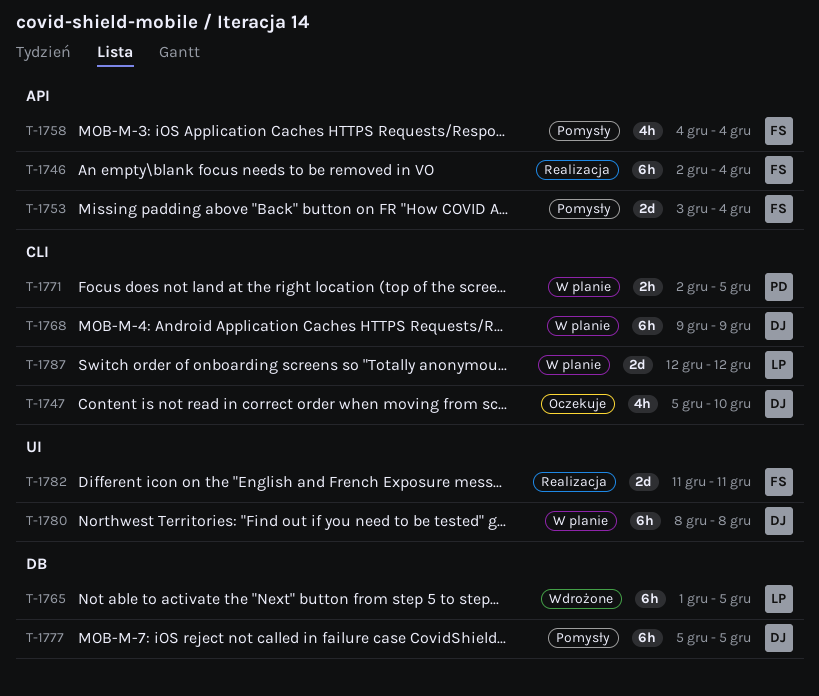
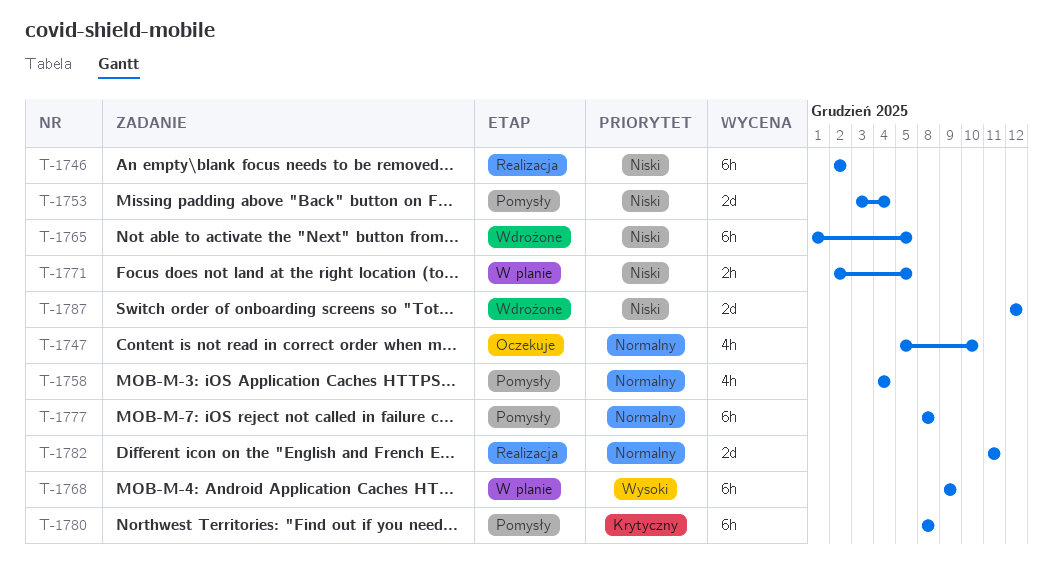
T-1746, due: Dec 4 -> Dec 2
T-1777, start: Dec 5 -> Dec 8
T-1777, due: Dec 5 -> Dec 8
T-1780, status: W planie -> Pomysły
T-1787, status: W planie -> Wdrożone

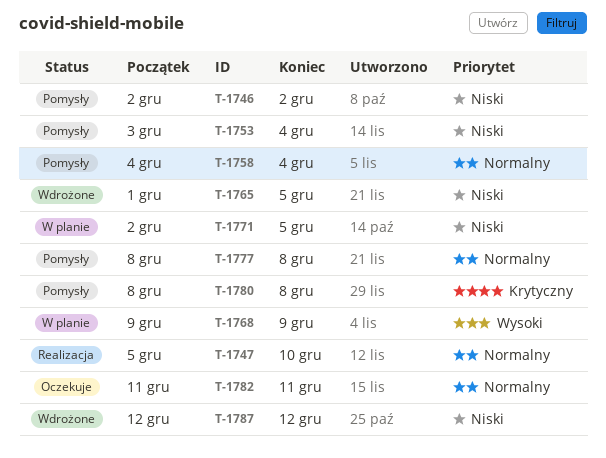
T-1746, status: Realizacja -> Pomysły
T-1747, status: Oczekuje -> Realizacja
T-1782, status: Realizacja -> Oczekuje

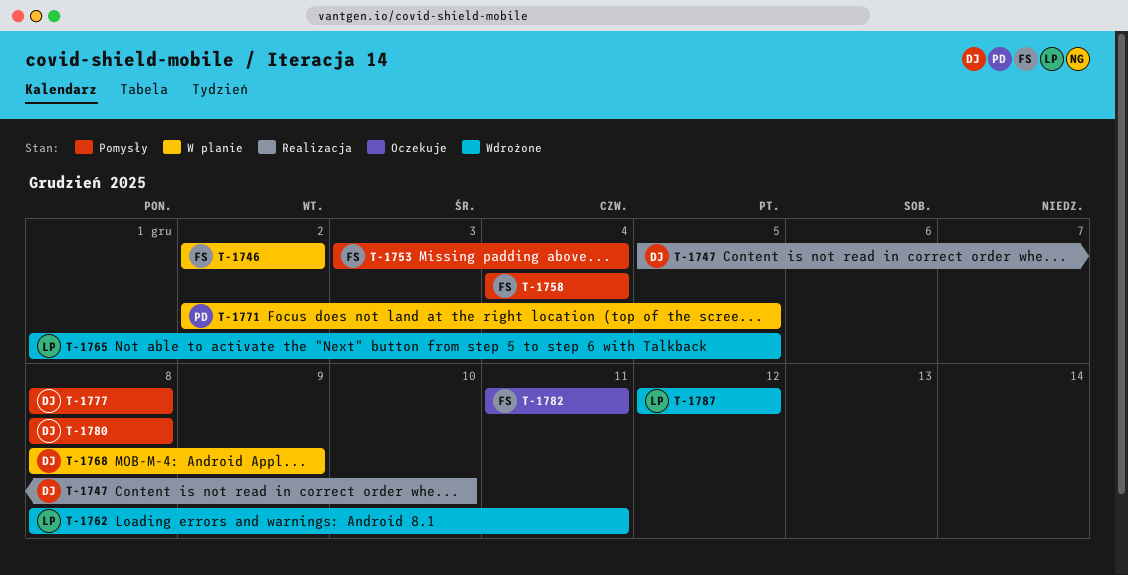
T-1746, status: Pomysły -> W planie
T-1762: none -> present
T-1768, start: Dec 9 -> Dec 8

